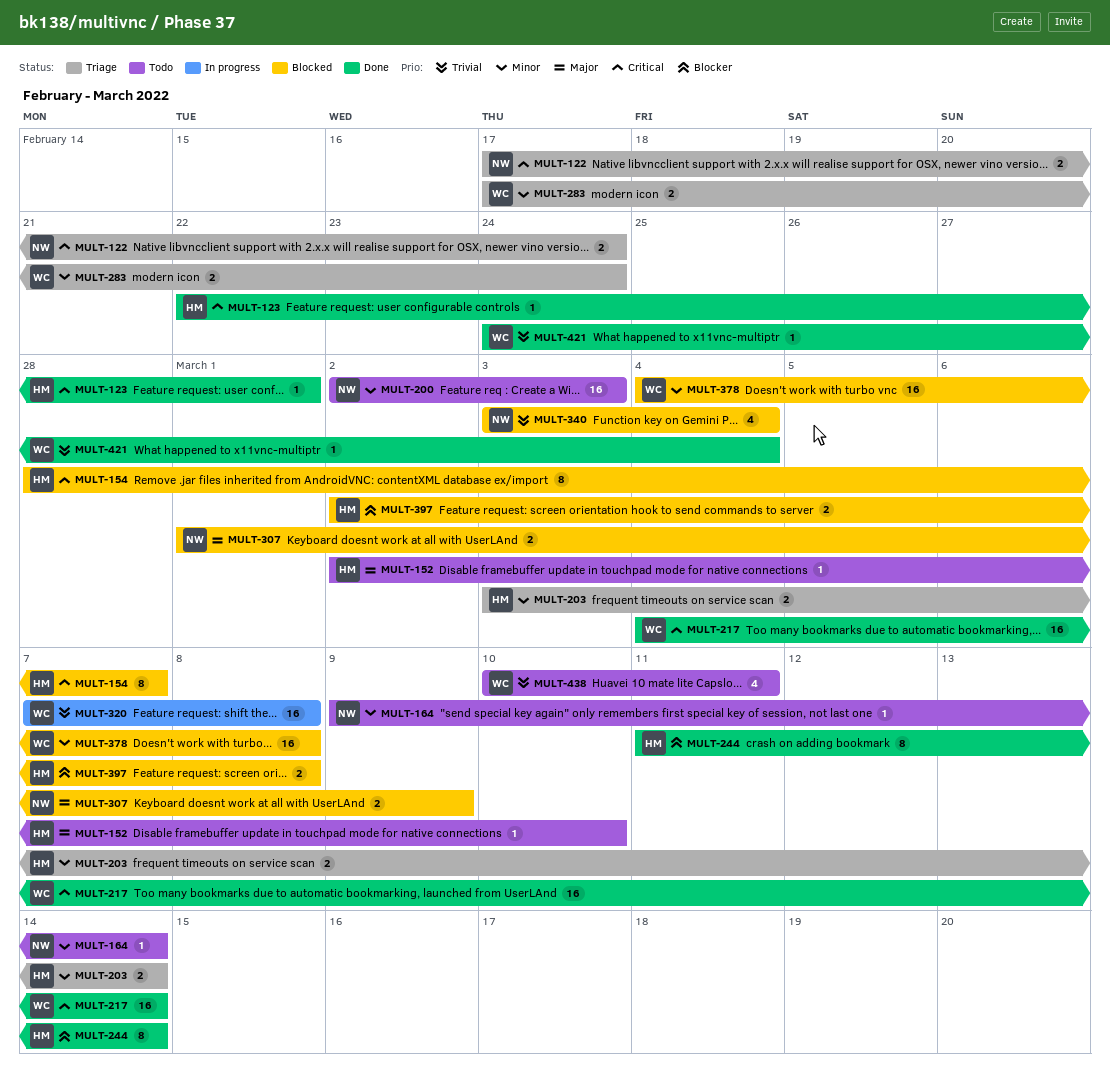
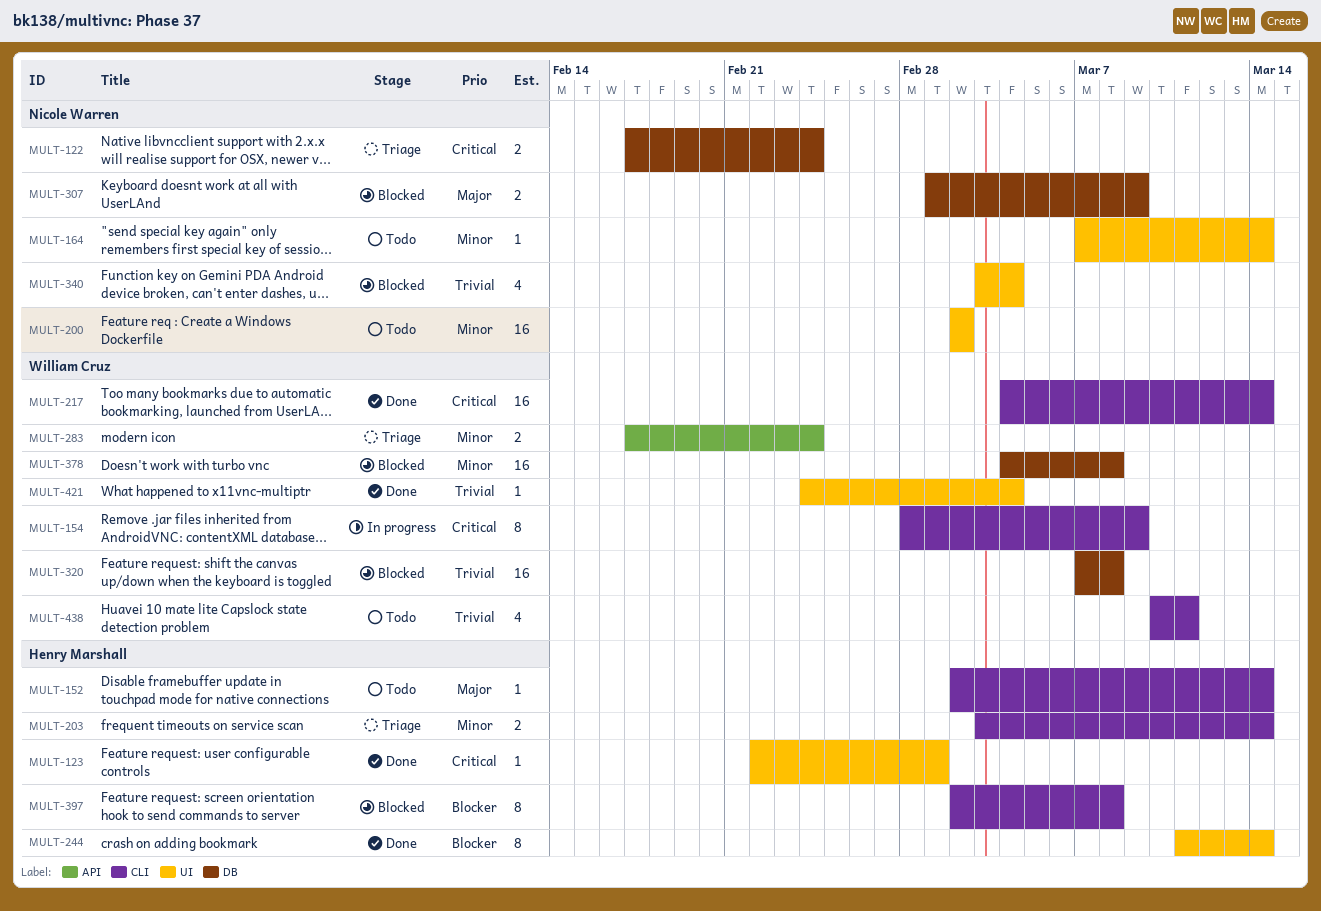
MULT-152, due: Mar 10 -> Mar 14
MULT-154, status: Blocked -> In progress
MULT-154, owner: Henry Marshall -> William Cruz
MULT-154, due: Mar 7 -> Mar 9
MULT-164, start: Mar 9 -> Mar 7
MULT-200, due: Mar 3 -> Mar 2
MULT-320, status: In progress -> Blocked
MULT-397, estimate: 2 -> 8

